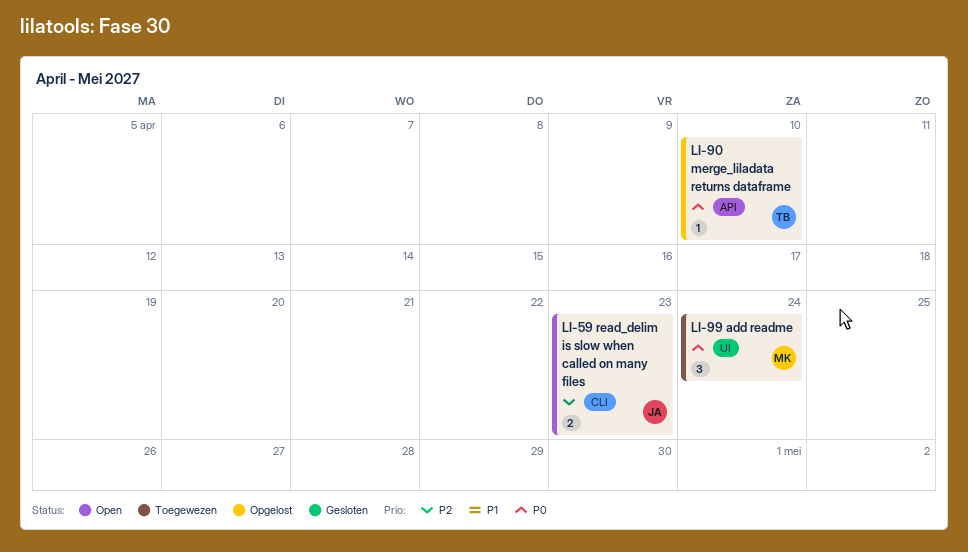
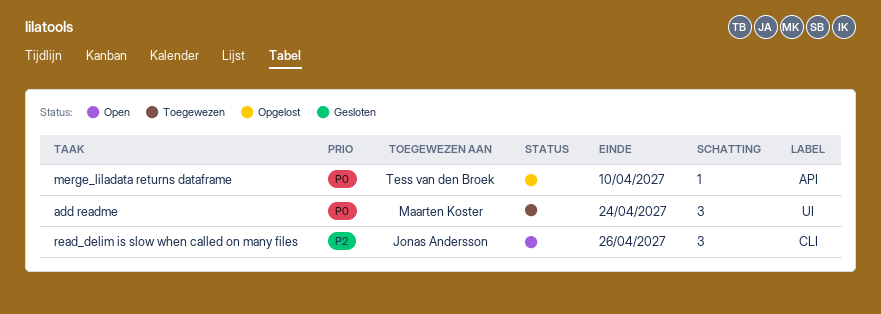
read_delim is slow when called on many files, estimate: 2 -> 3
read_delim is slow when called on many files, due: Apr 23 -> Apr 26

